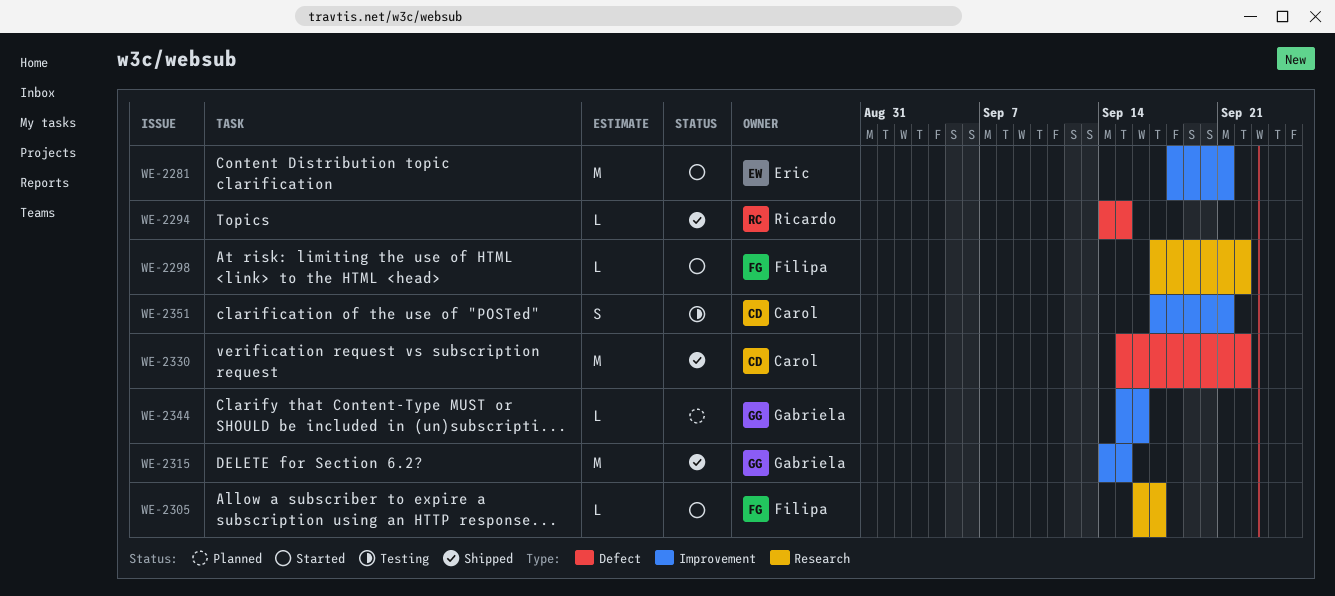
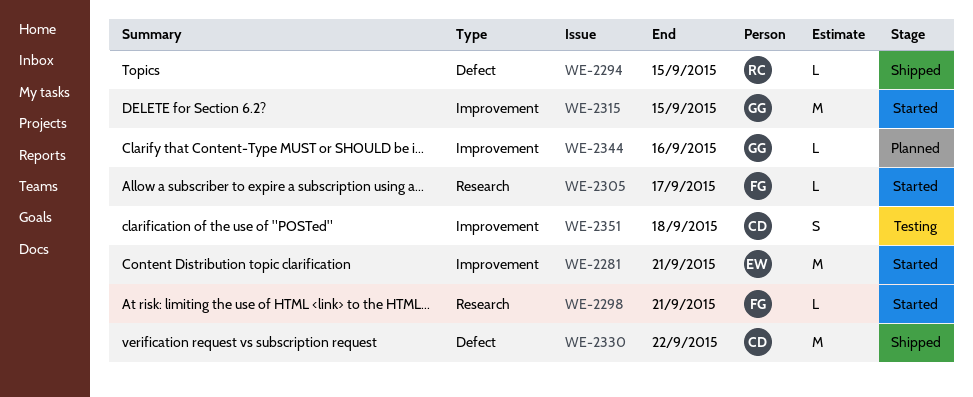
WE-2298, due: Sep 22 -> Sep 21
WE-2315, status: Shipped -> Started
WE-2351, due: Sep 21 -> Sep 18

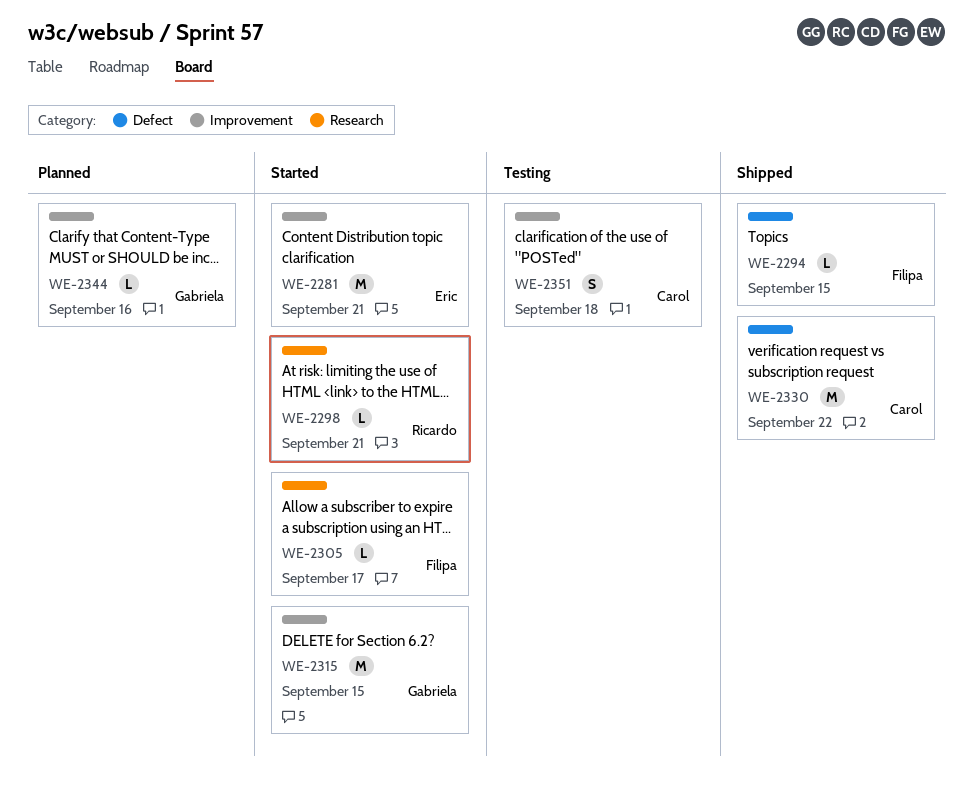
WE-2294, owner: Ricardo -> Filipa
WE-2298, owner: Filipa -> Ricardo

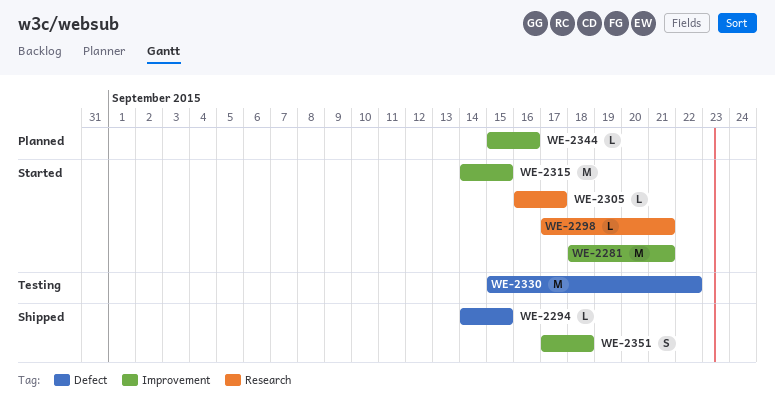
WE-2330, status: Shipped -> Testing
WE-2351, status: Testing -> Shipped

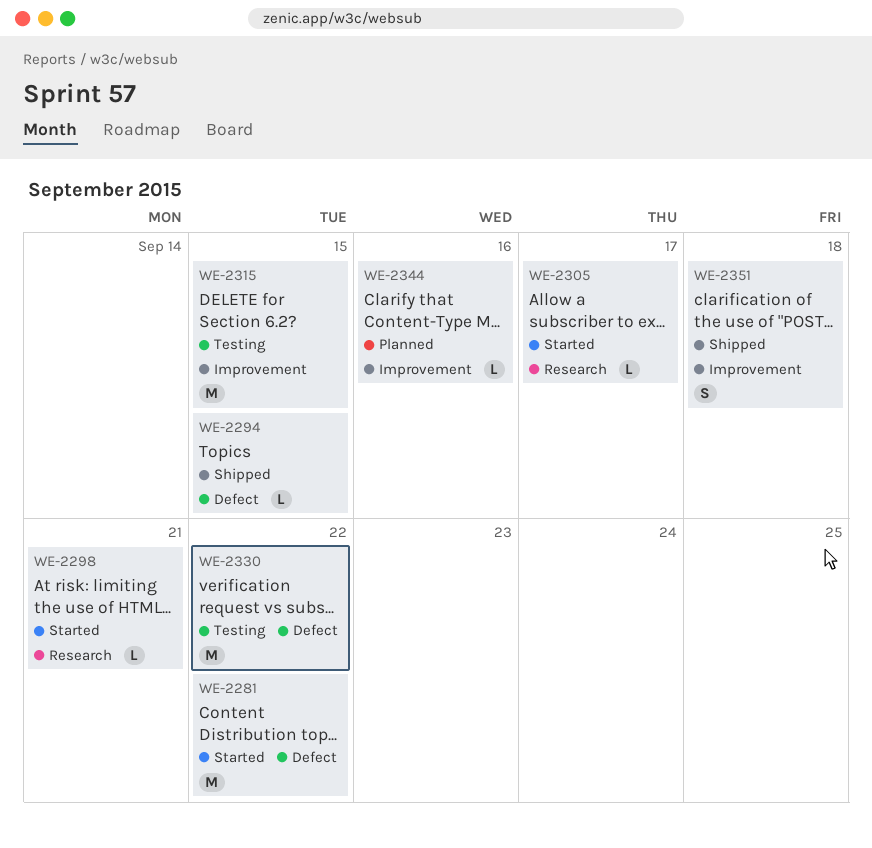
WE-2281, label: Improvement -> Defect
WE-2281, due: Sep 21 -> Sep 22
WE-2315, status: Started -> Testing

